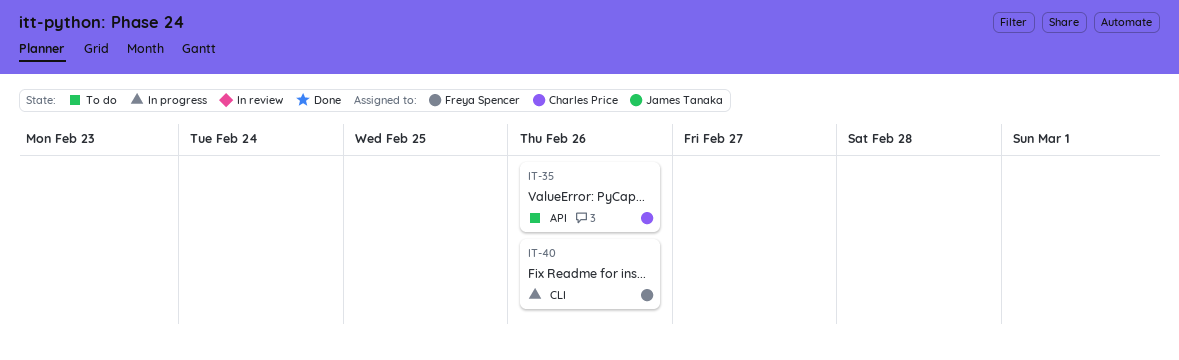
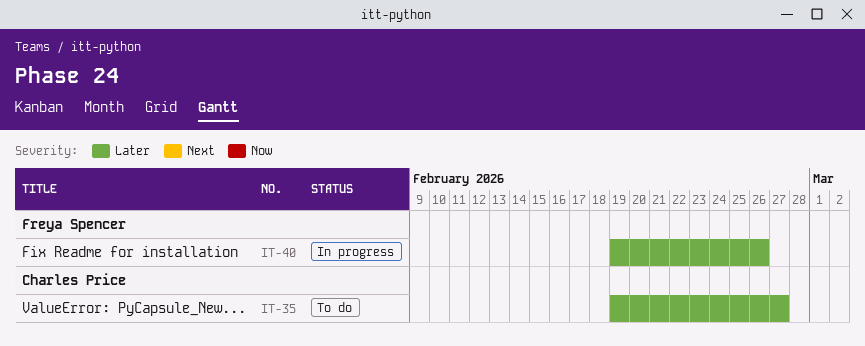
IT-35, due: Feb 26 -> Feb 27

